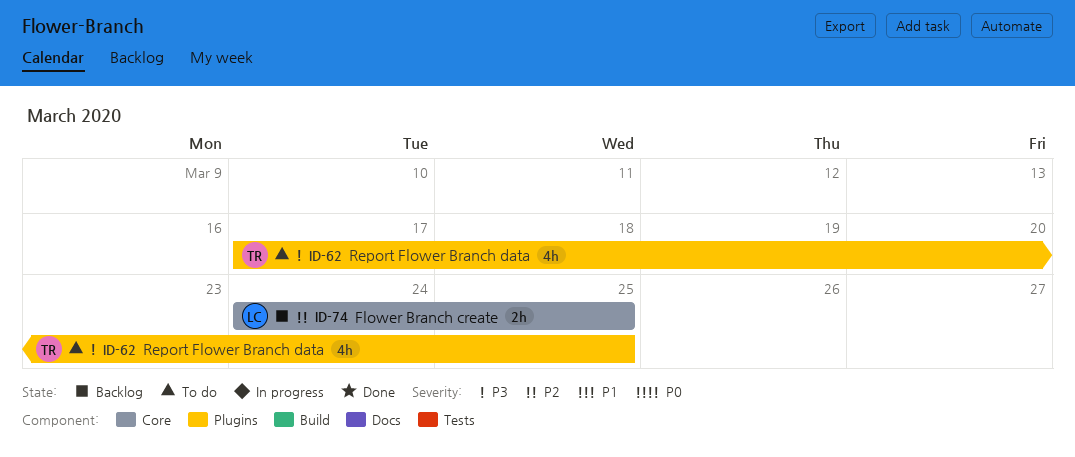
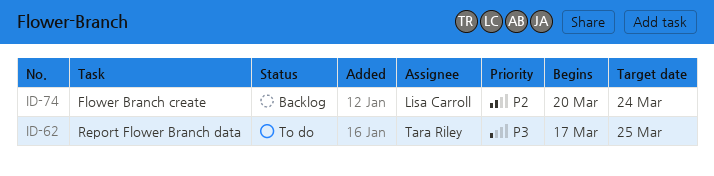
ID-74, start: Mar 24 -> Mar 20
ID-74, due: Mar 25 -> Mar 24

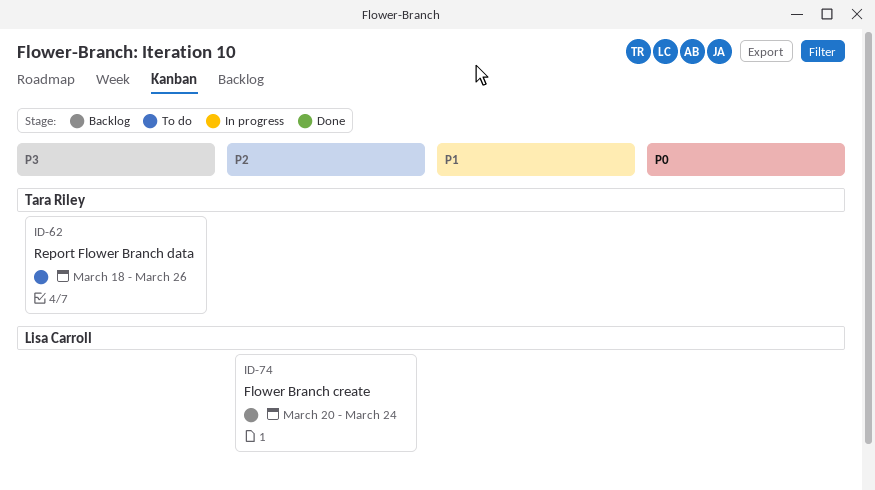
ID-62, start: Mar 17 -> Mar 18
ID-62, due: Mar 25 -> Mar 26

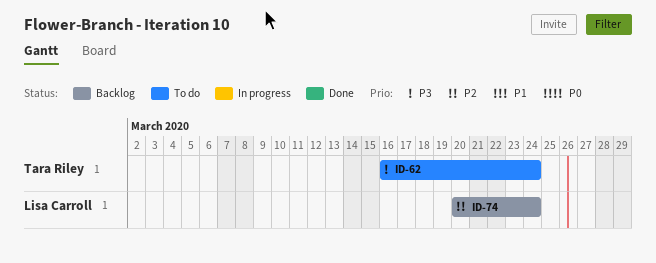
ID-62, start: Mar 18 -> Mar 16
ID-62, due: Mar 26 -> Mar 24

